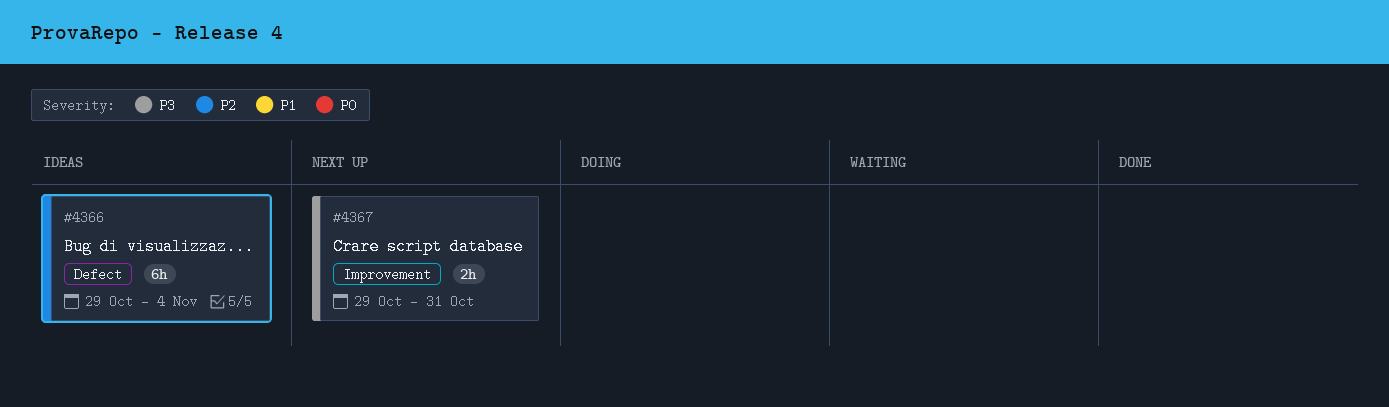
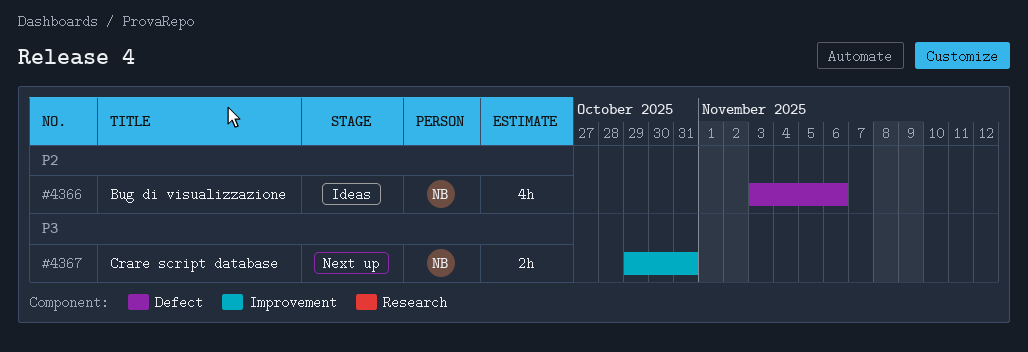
#4366, estimate: 6h -> 4h
#4366, start: Oct 29 -> Nov 3
#4366, due: Nov 4 -> Nov 6

